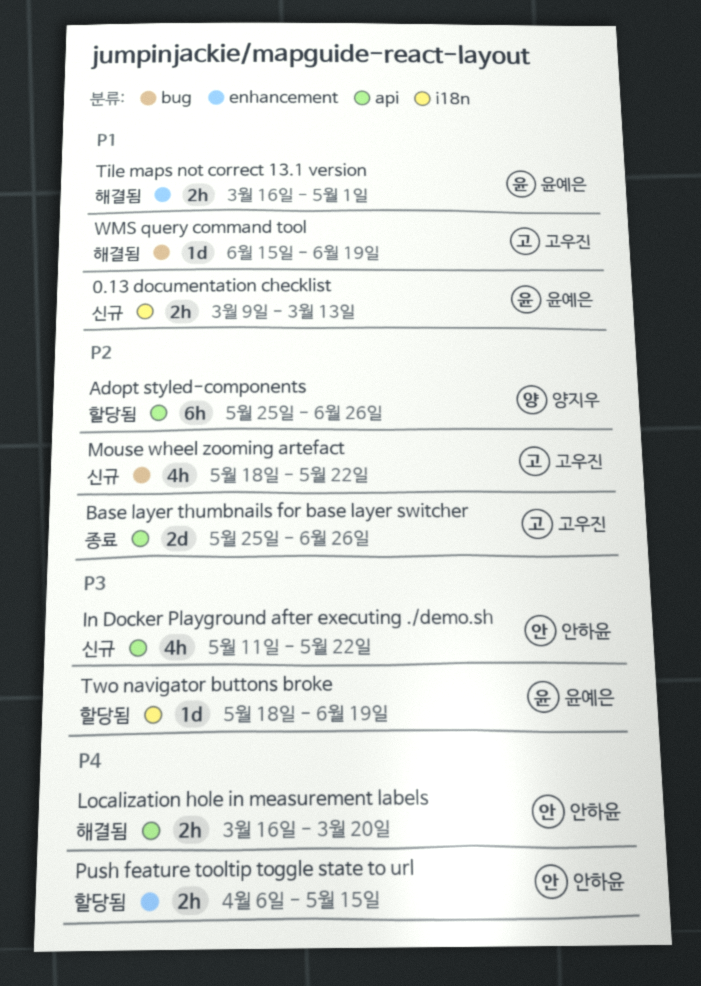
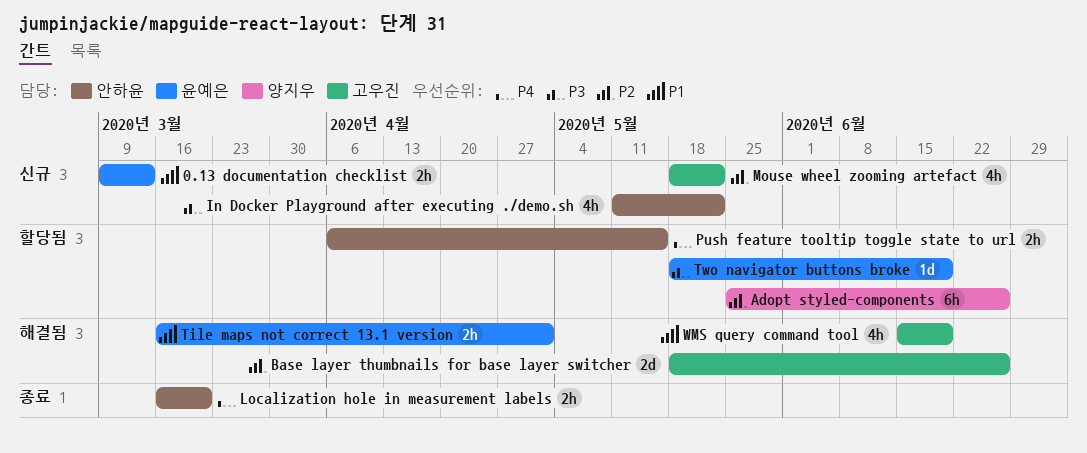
Base layer thumbnails for base layer switcher, status: 종료 -> 해결됨
Base layer thumbnails for base layer switcher, start: May 25 -> May 18
Localization hole in measurement labels, status: 해결됨 -> 종료
WMS query command tool, estimate: 1d -> 4h

